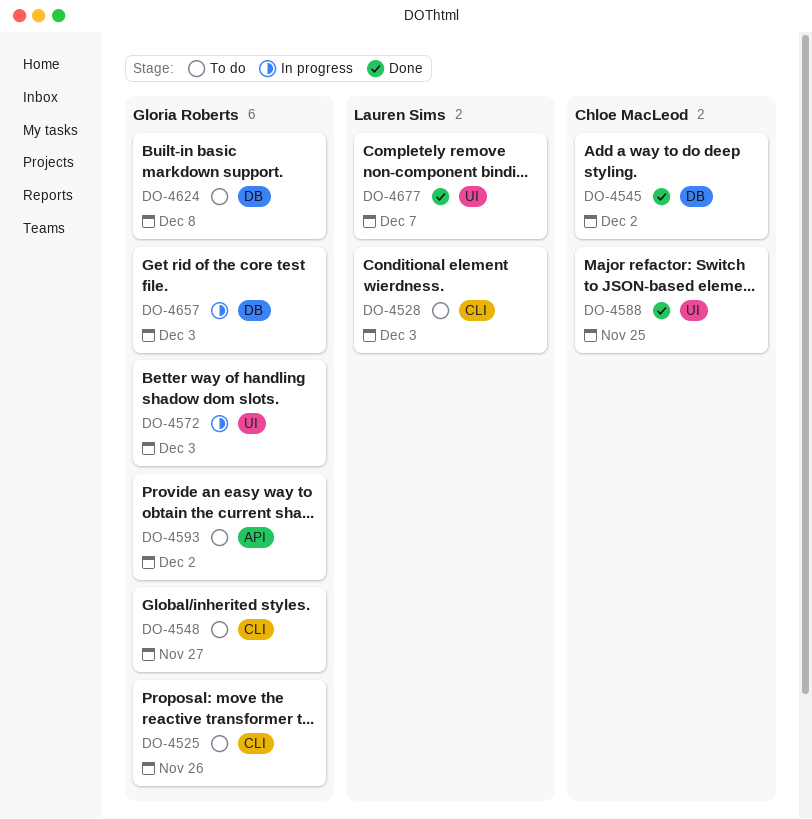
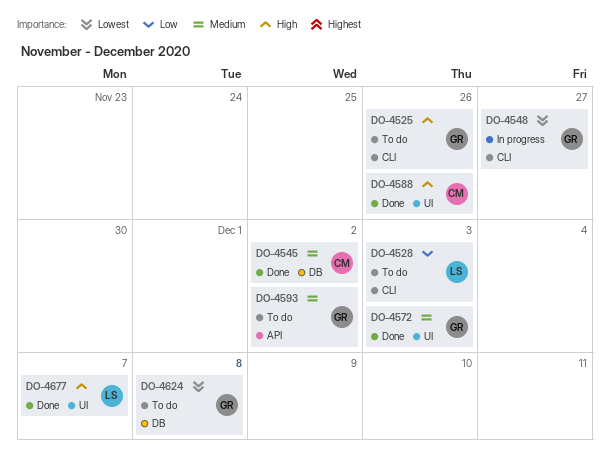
DO-4548, status: To do -> In progress
DO-4572, status: In progress -> Done
DO-4588, due: Nov 25 -> Nov 26
DO-4657: present -> none

